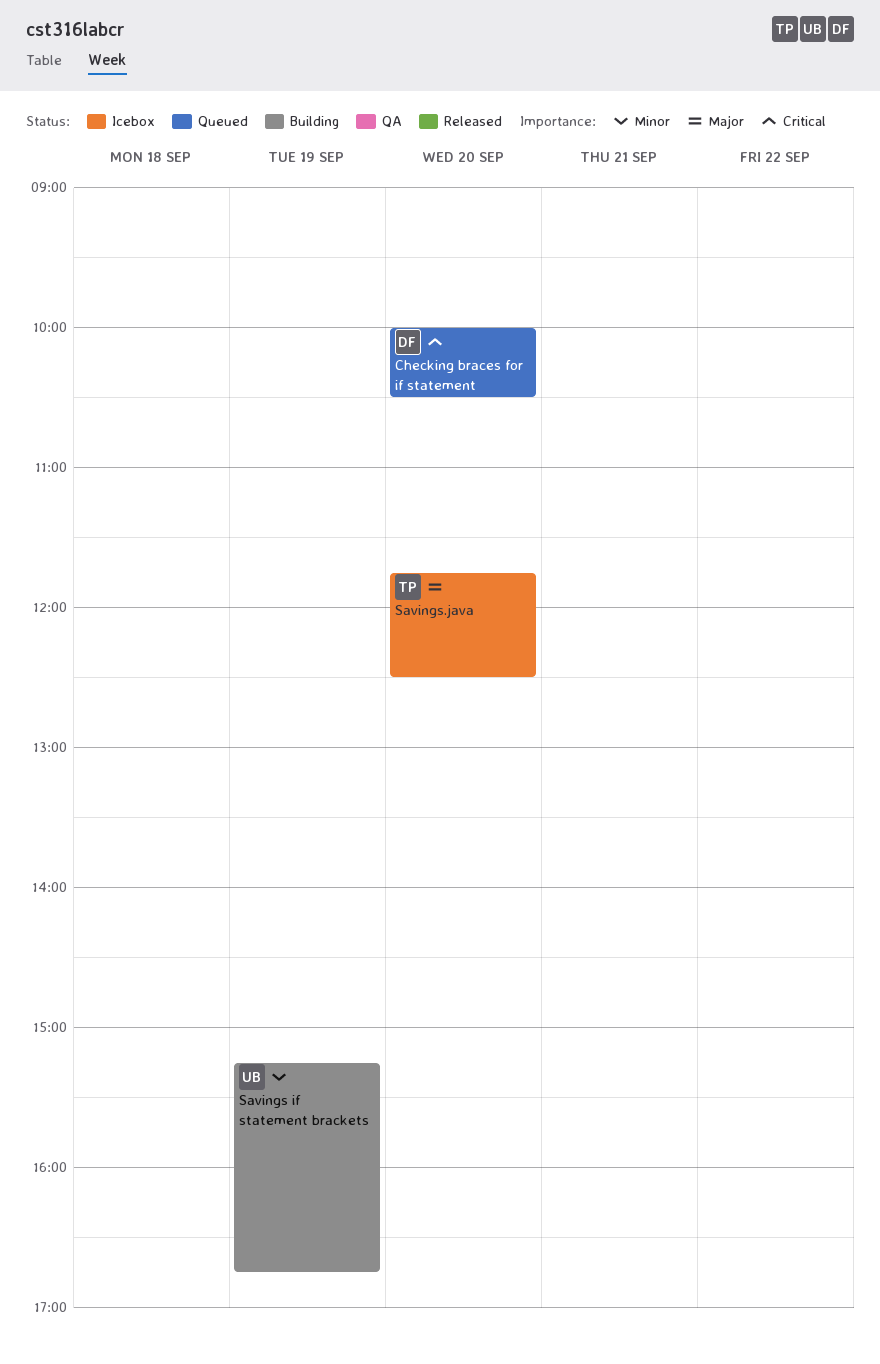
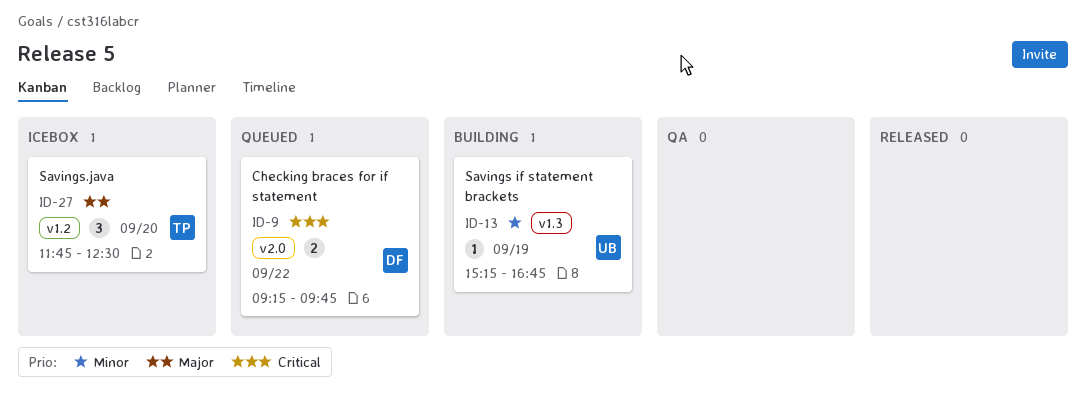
Checking braces for if statement, day: Sep 20 -> Sep 22
Checking braces for if statement, begins: 10:00 -> 09:15
Checking braces for if statement, ends: 10:30 -> 09:45

